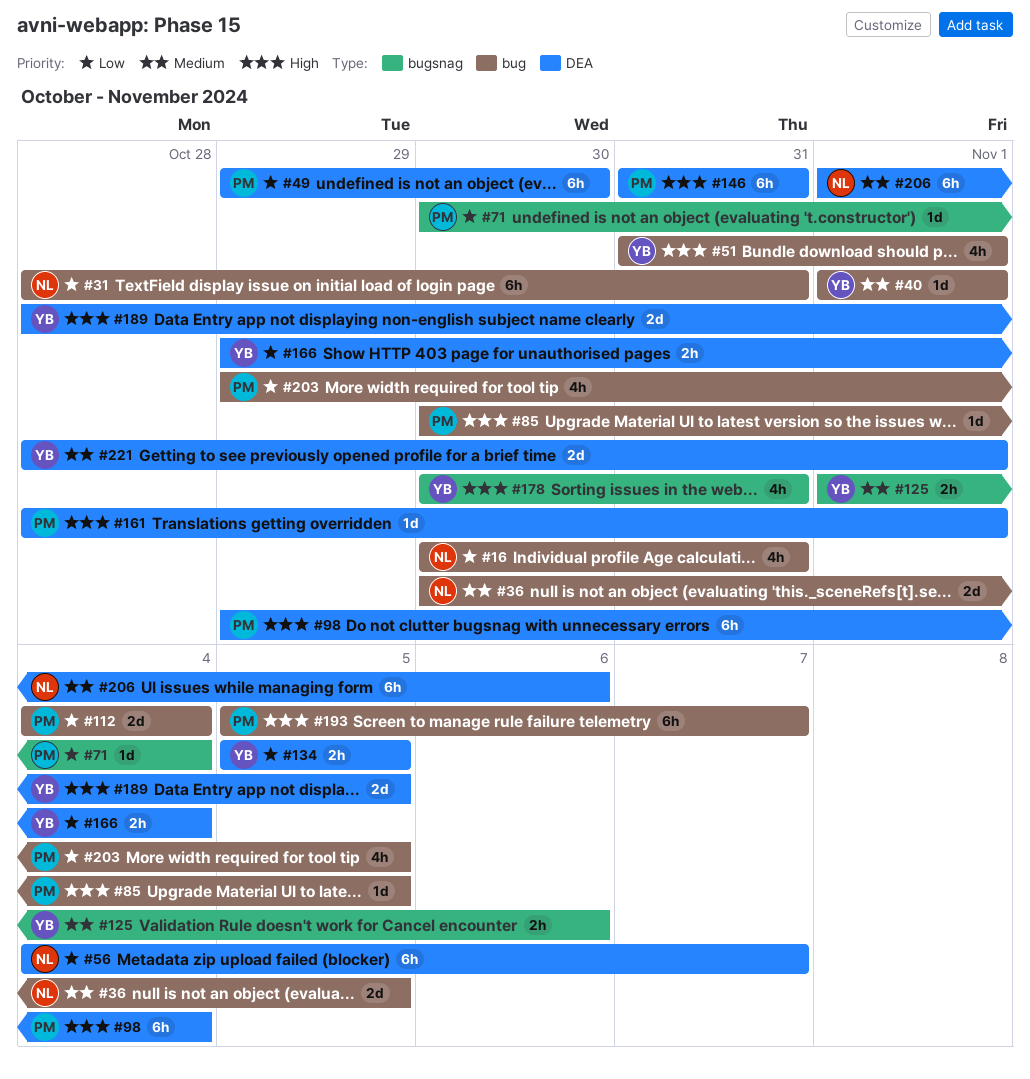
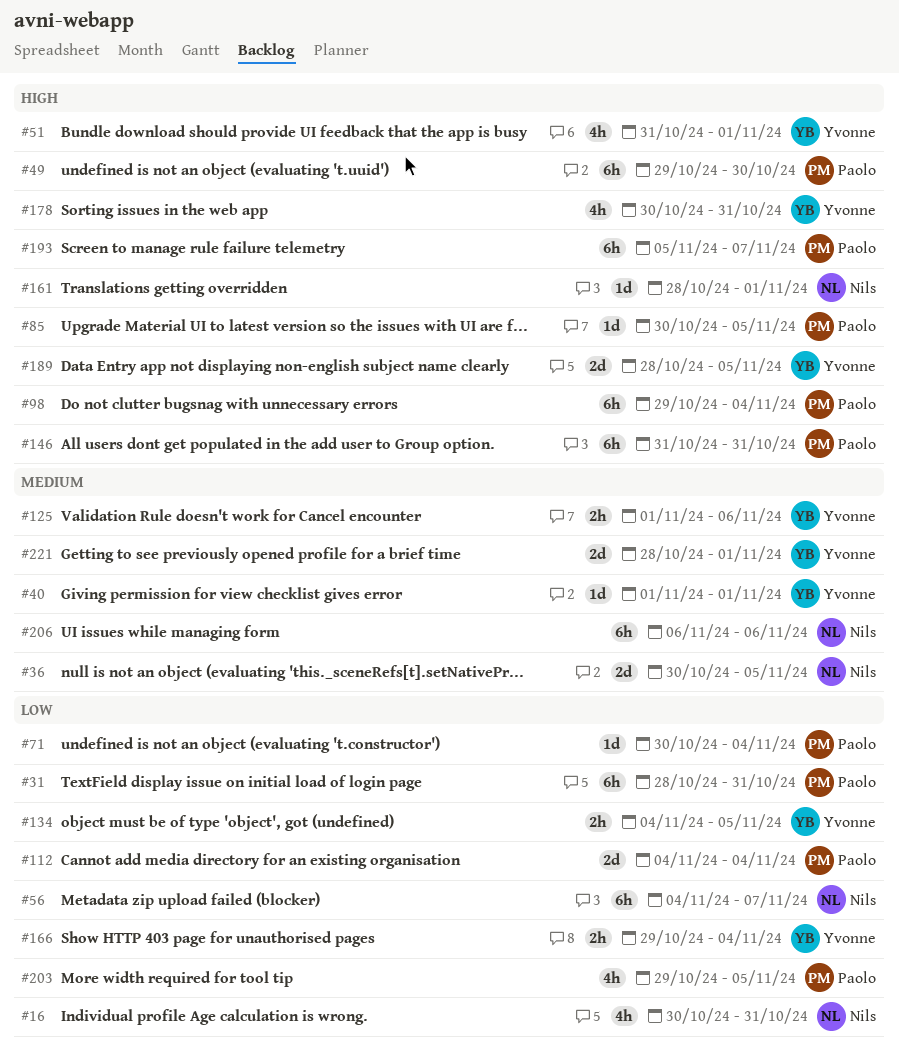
#31, owner: Nils -> Paolo
#49, priority: Low -> High
#134, start: Nov 5 -> Nov 4
#161, owner: Paolo -> Nils
#206, start: Nov 1 -> Nov 6

